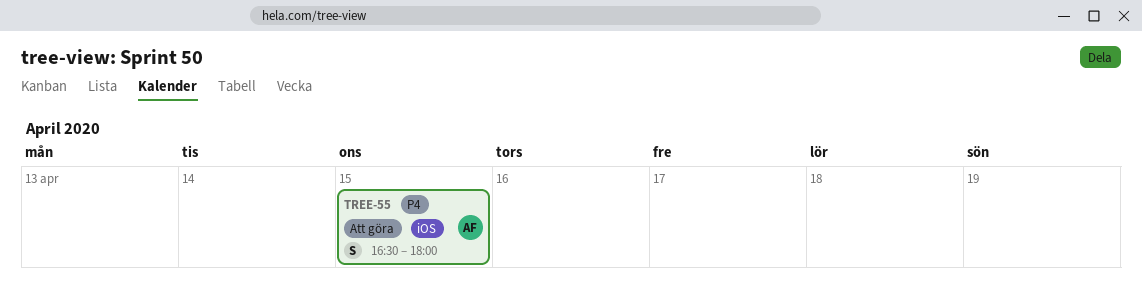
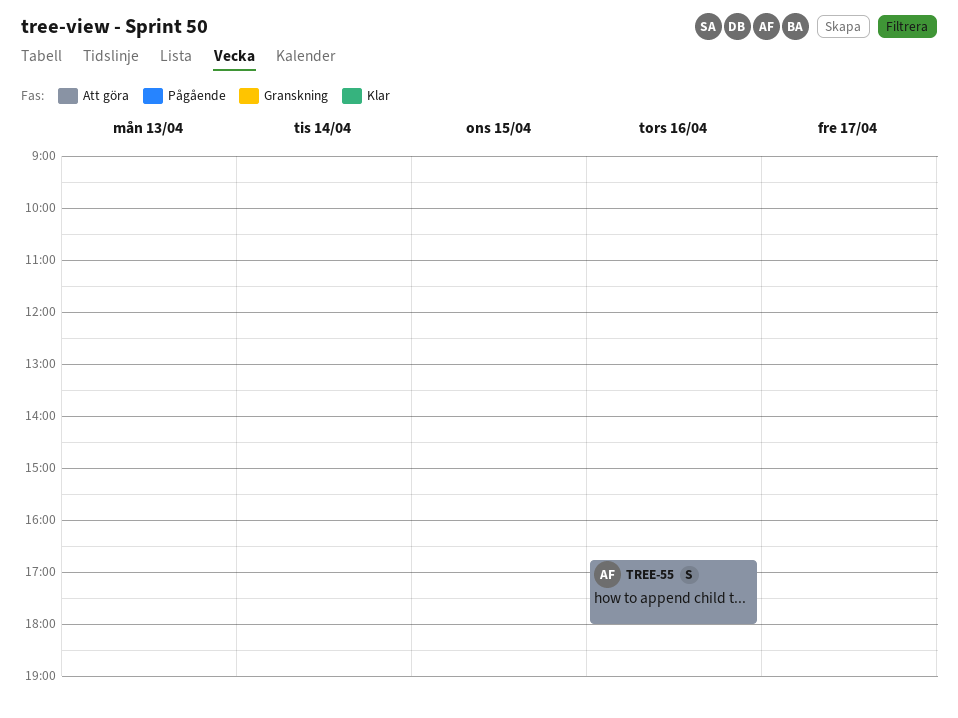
TREE-55, day: Apr 15 -> Apr 16
TREE-55, begins: 16:30 -> 16:45

